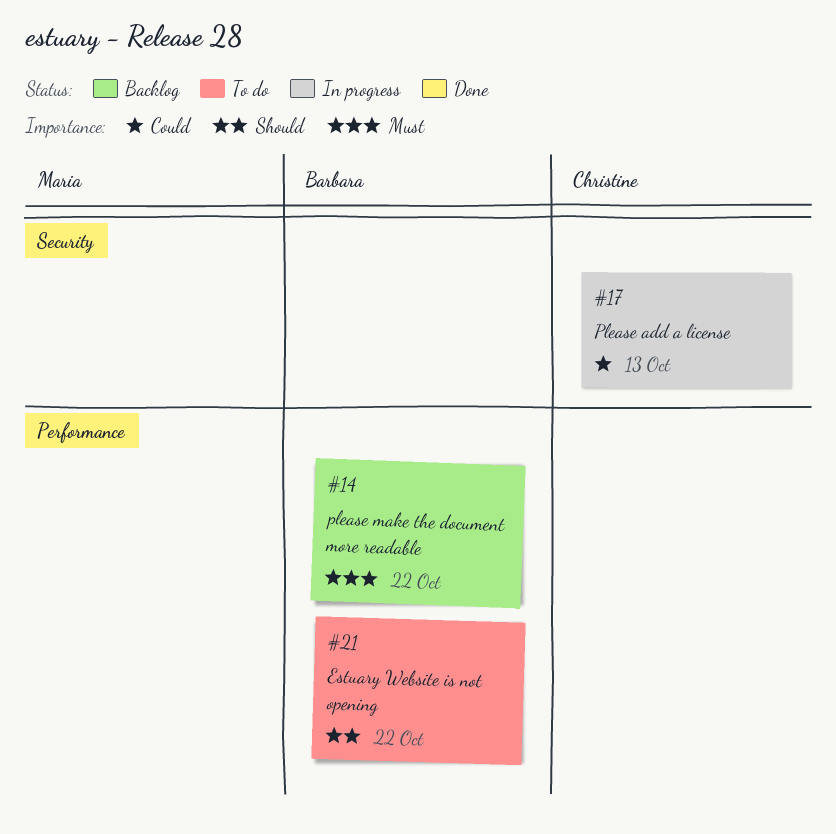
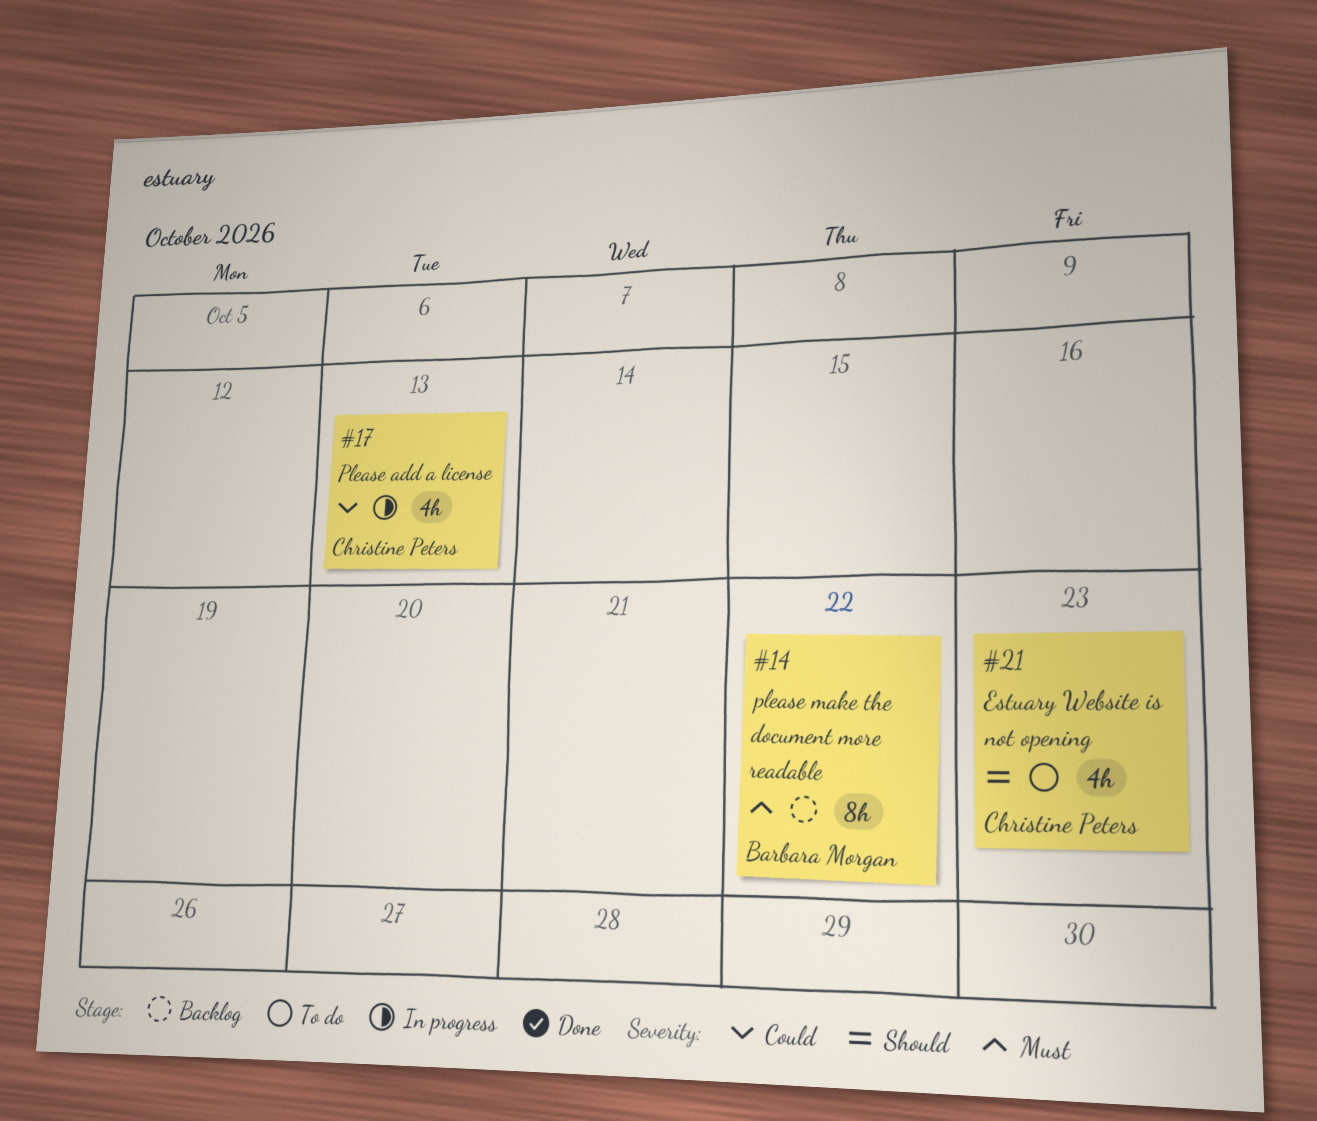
#21, owner: Barbara Morgan -> Christine Peters
#21, due: Oct 22 -> Oct 23

